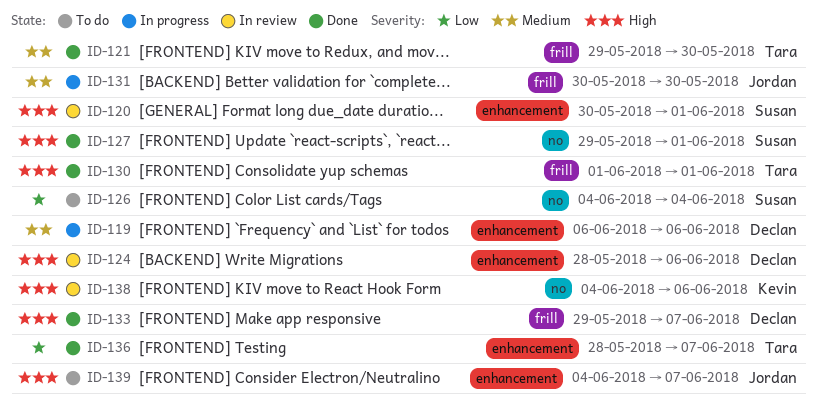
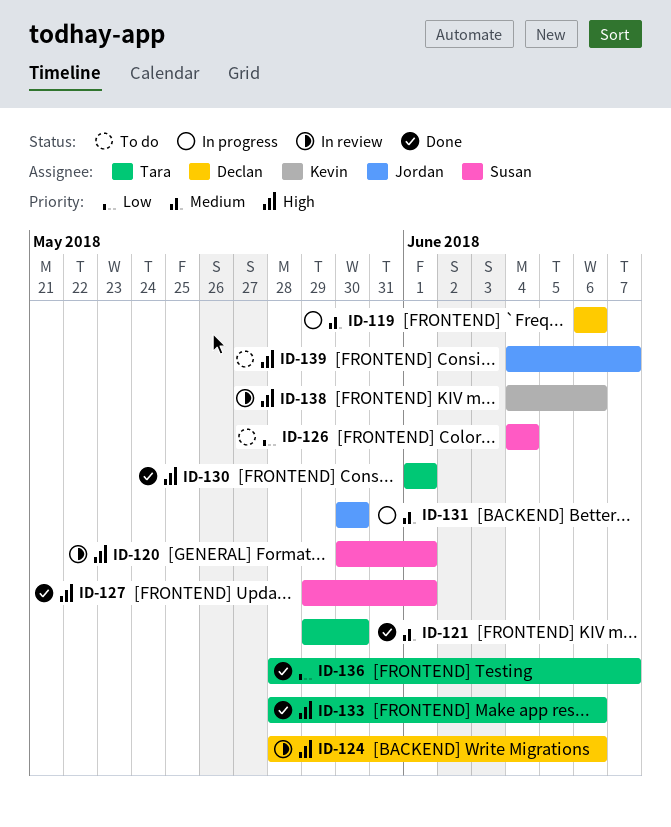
ID-133, owner: Declan -> Tara
ID-133, start: May 29 -> May 28
ID-133, due: Jun 7 -> Jun 6

